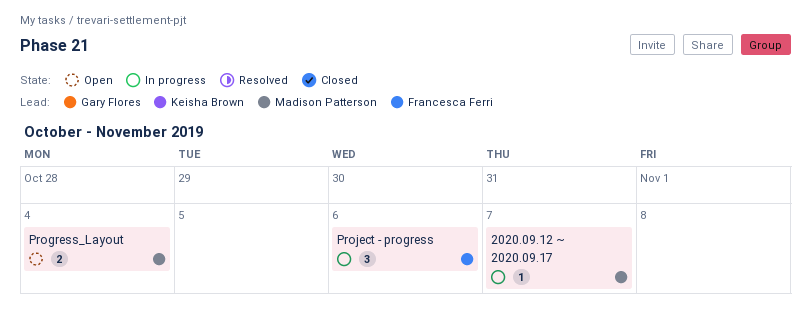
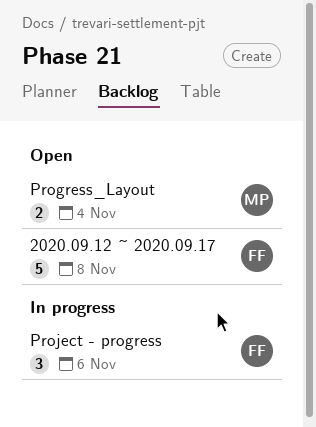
2020.09.12 ~ 2020.09.17, status: In progress -> Open
2020.09.12 ~ 2020.09.17, owner: Madison Patterson -> Francesca Ferri
2020.09.12 ~ 2020.09.17, estimate: 1 -> 5
2020.09.12 ~ 2020.09.17, due: Nov 7 -> Nov 8

